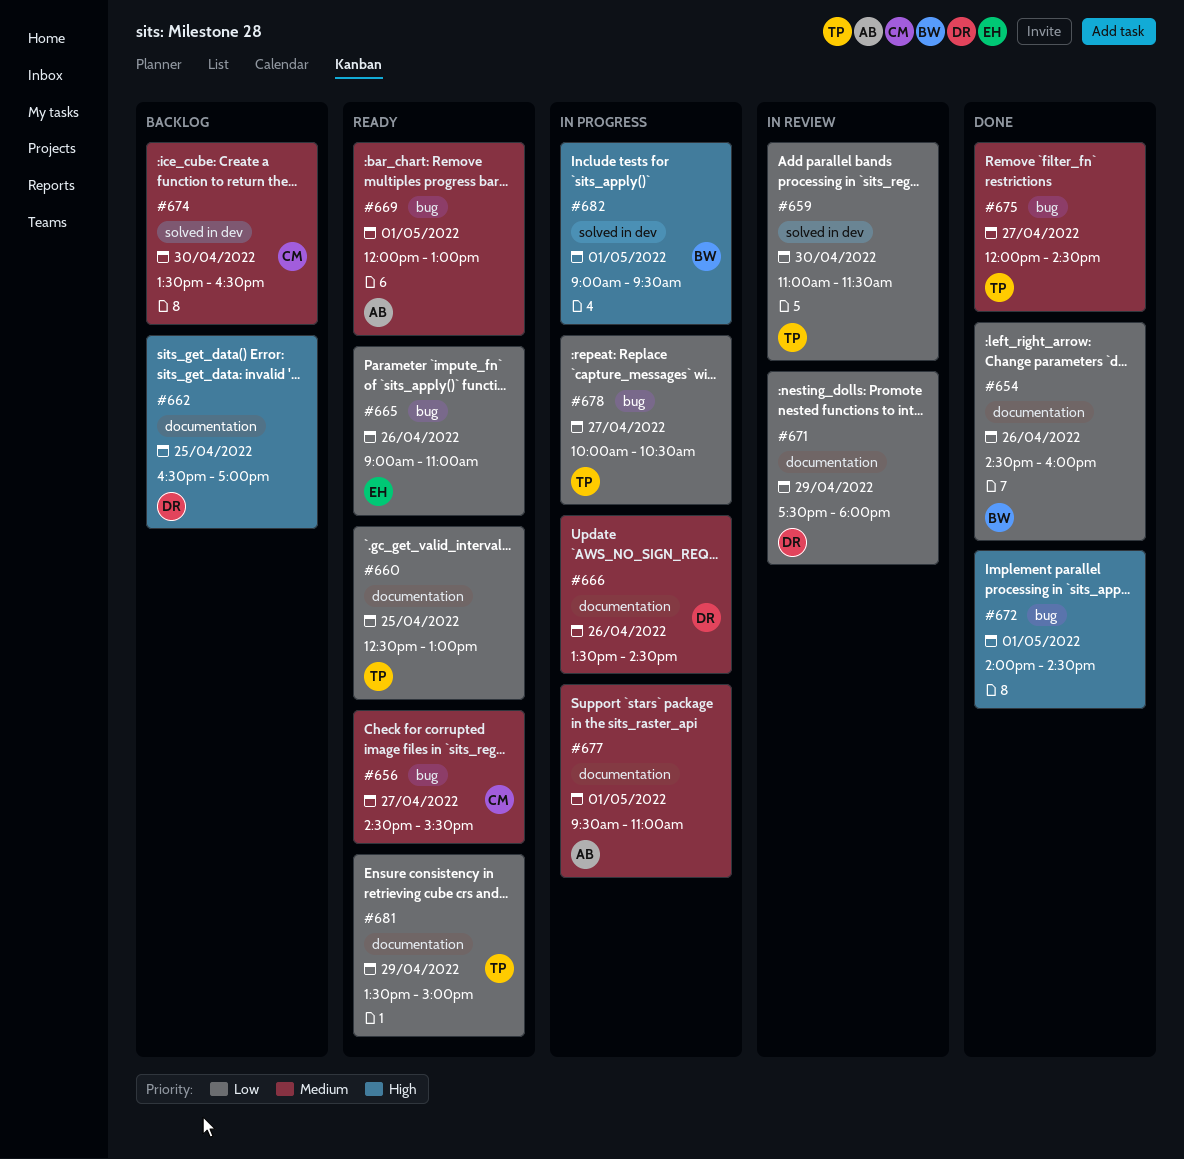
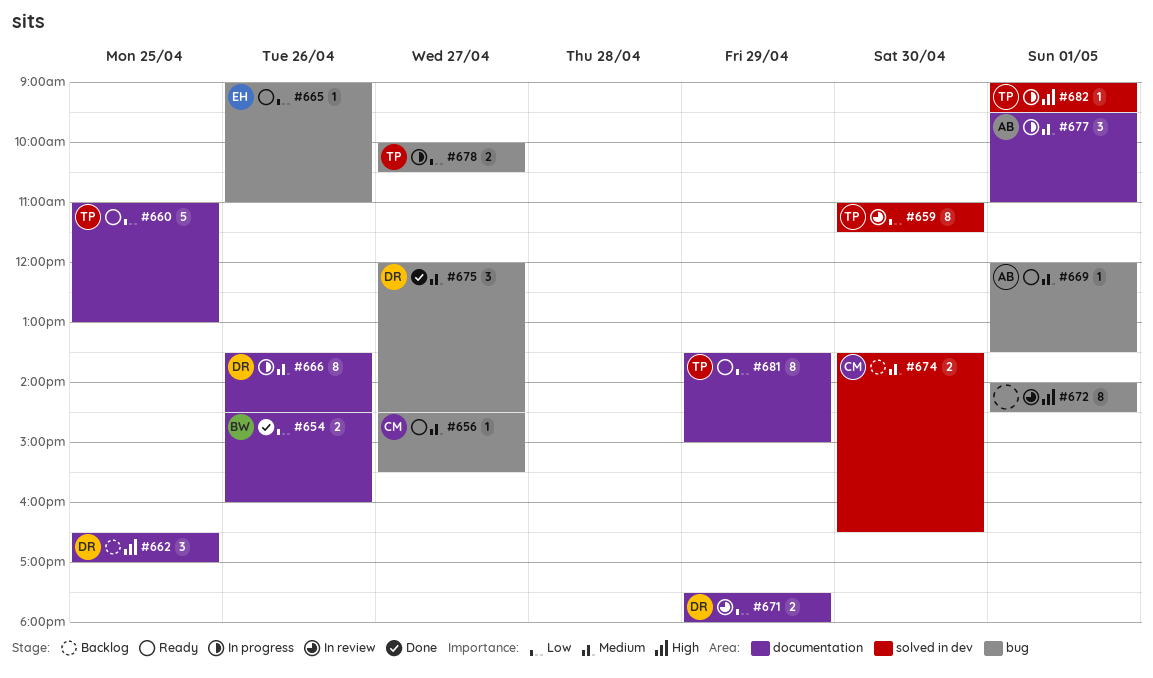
#660, begins: 12:30 -> 11:00
#669, ends: 13:00 -> 13:30
#672, status: Done -> In review
#675, owner: TP -> DR
#682, owner: BW -> TP

